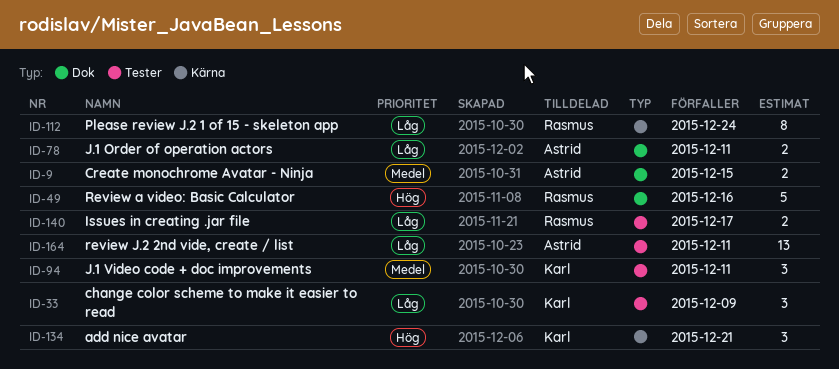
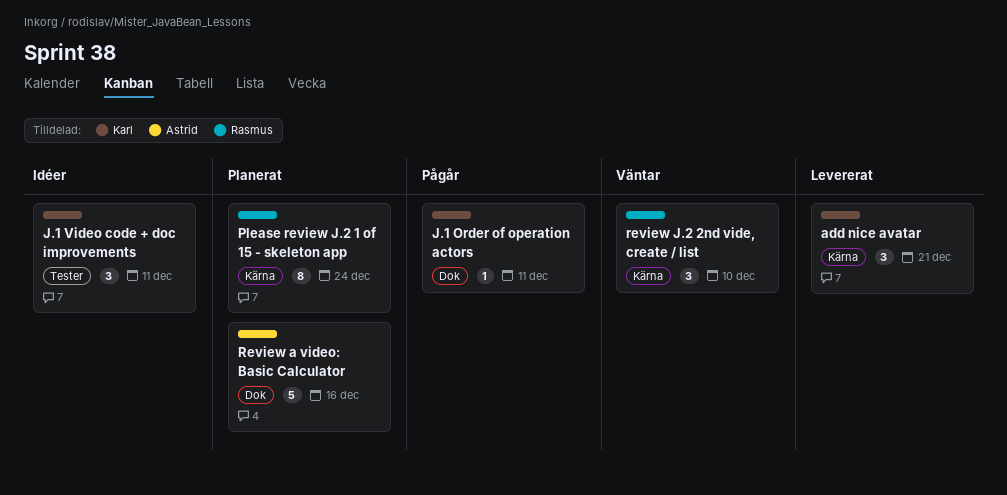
change color scheme to make it easier to read: present -> none
Create monochrome Avatar - Ninja: present -> none
Issues in creating .jar file: present -> none
J.1 Order of operation actors, owner: Astrid -> Karl
J.1 Order of operation actors, estimate: 2 -> 1
Review a video: Basic Calculator, owner: Rasmus -> Astrid
review J.2 2nd vide, create / list, owner: Astrid -> Rasmus
review J.2 2nd vide, create / list, label: Tester -> Kärna
review J.2 2nd vide, create / list, estimate: 13 -> 3
review J.2 2nd vide, create / list, due: Dec 11 -> Dec 10

